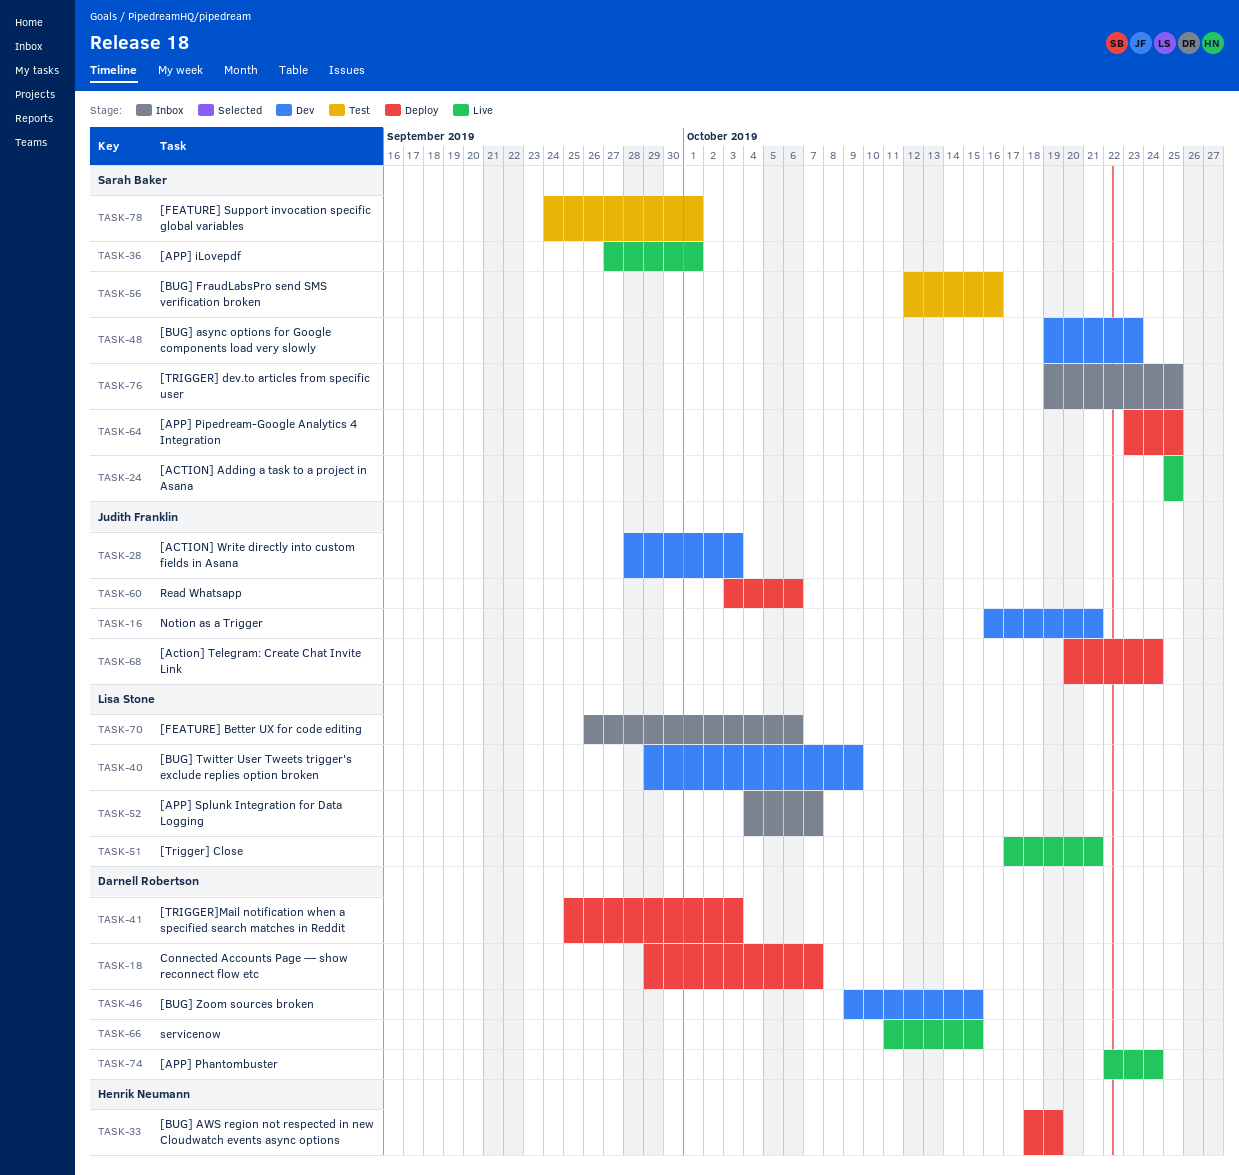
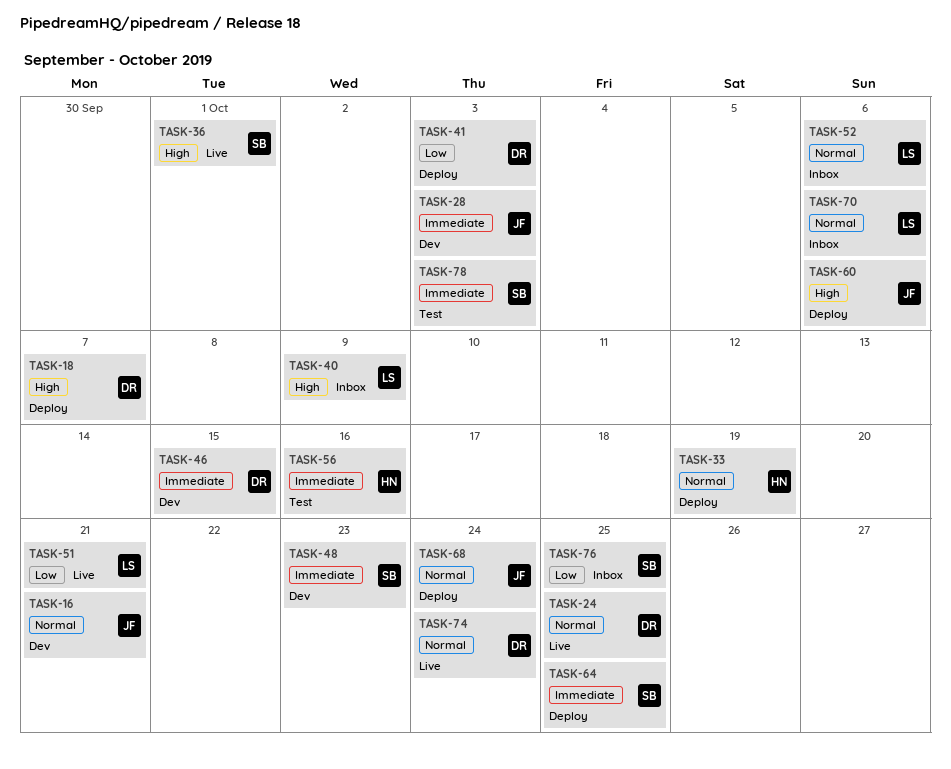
TASK-24, owner: Sarah Baker -> Darnell Robertson
TASK-40, status: Dev -> Inbox
TASK-52, due: Oct 7 -> Oct 6
TASK-56, owner: Sarah Baker -> Henrik Neumann
TASK-66: present -> none
TASK-78, due: Oct 1 -> Oct 3

